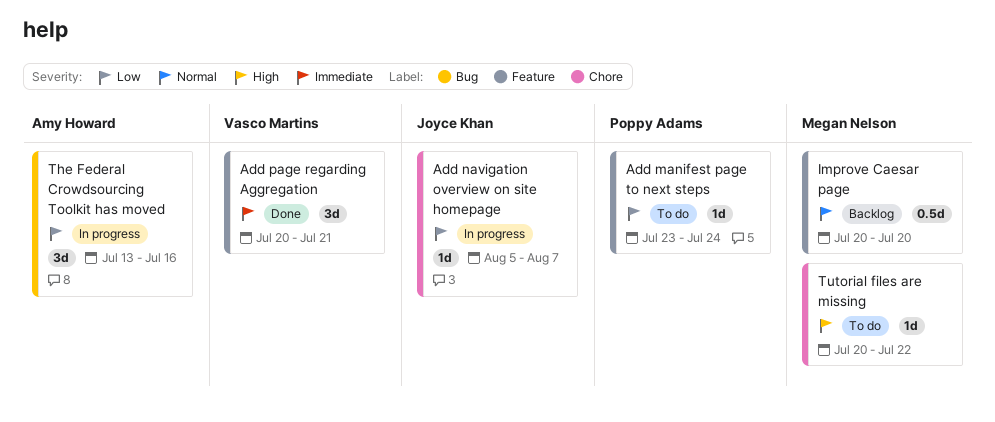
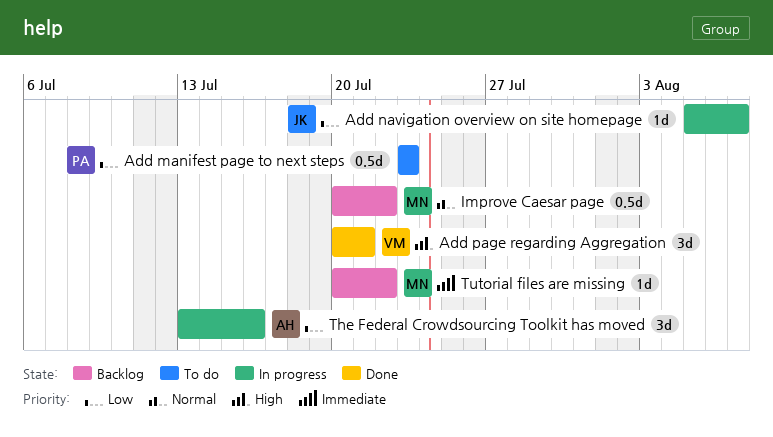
Add manifest page to next steps, estimate: 1d -> 0.5d
Add manifest page to next steps, due: Jul 24 -> Jul 23
Add page regarding Aggregation, priority: Immediate -> High
Improve Caesar page, due: Jul 20 -> Jul 22
Tutorial files are missing, status: To do -> Backlog
Tutorial files are missing, priority: High -> Immediate

